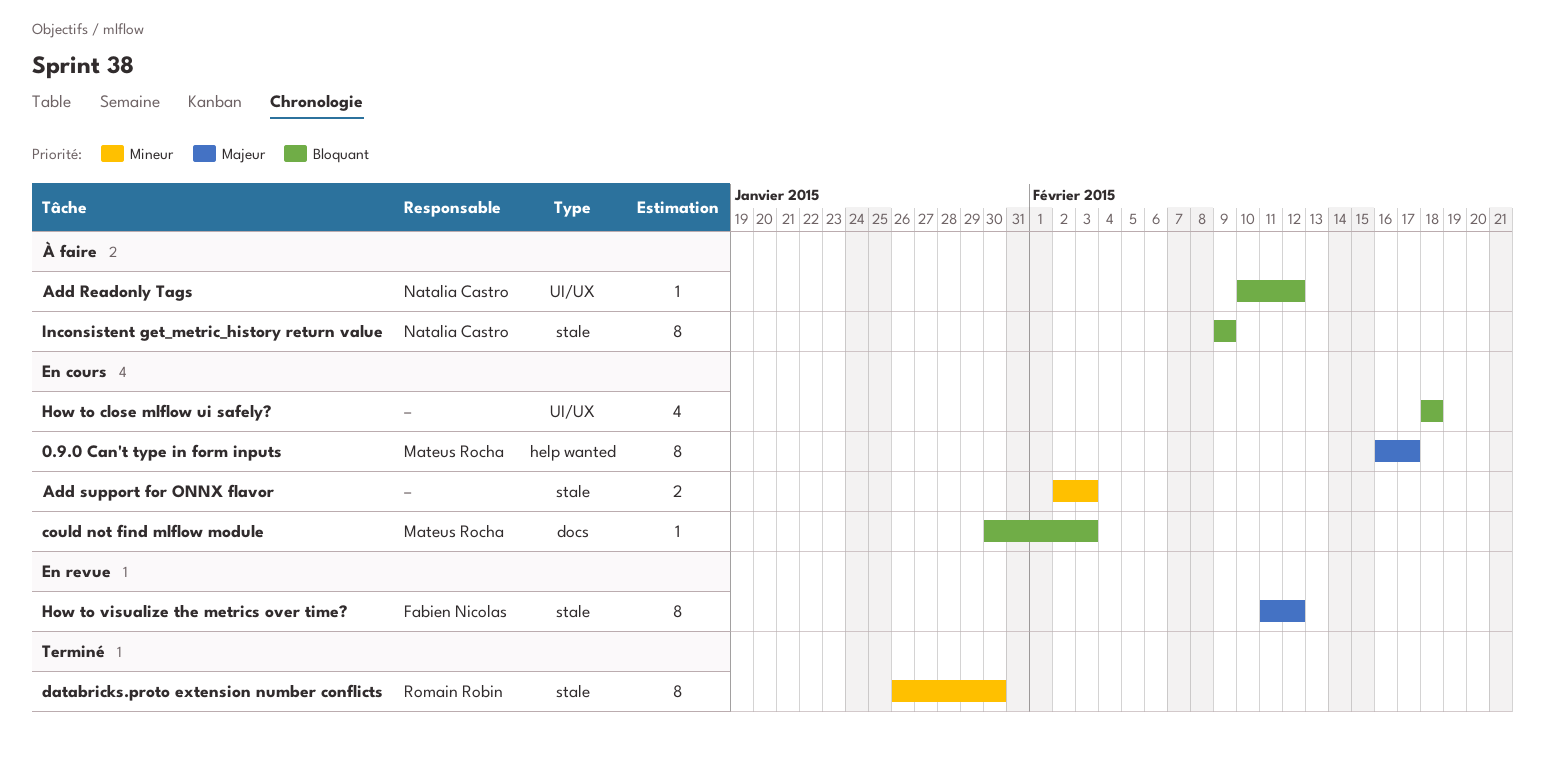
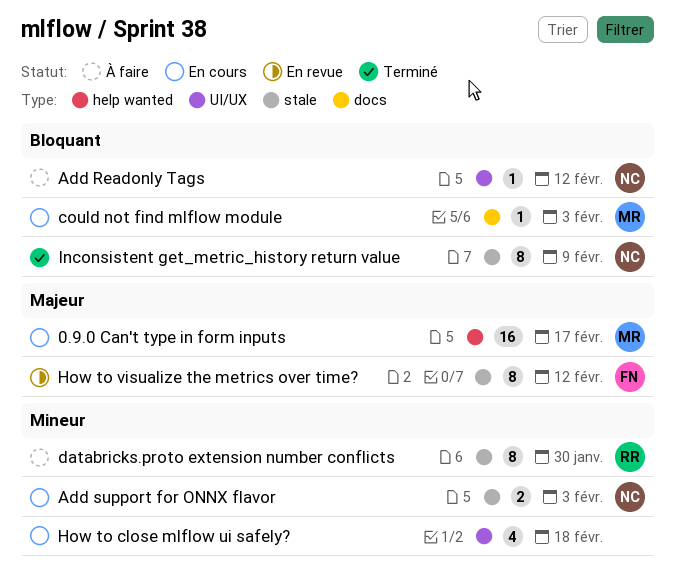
0.9.0 Can't type in form inputs, estimate: 8 -> 16
Add support for ONNX flavor, owner: none -> Natalia Castro
databricks.proto extension number conflicts, status: Terminé -> À faire
How to close mlflow ui safely?, priority: Bloquant -> Mineur
Inconsistent get_metric_history return value, status: À faire -> Terminé

